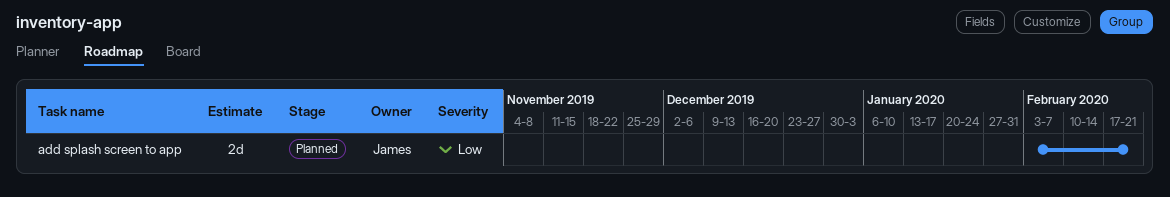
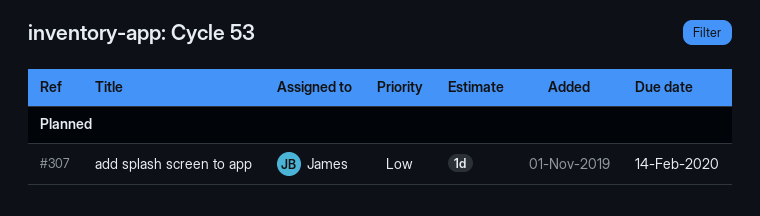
add splash screen to app, estimate: 2d -> 1d
add splash screen to app, due: Feb 21 -> Feb 14

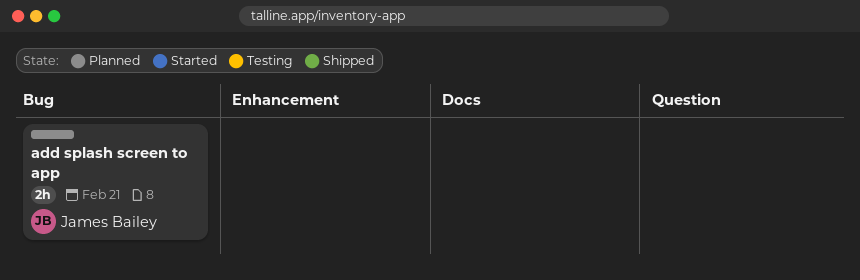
add splash screen to app, estimate: 1d -> 2h
add splash screen to app, due: Feb 14 -> Feb 21

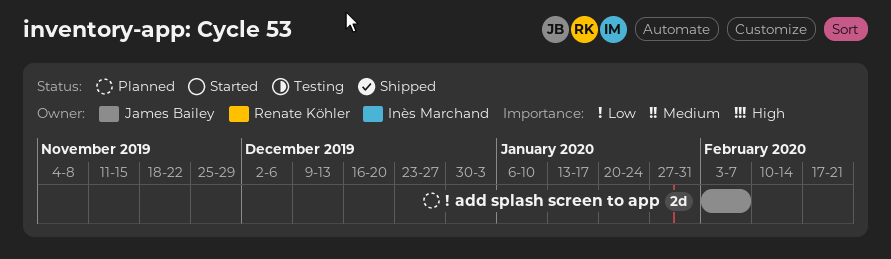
add splash screen to app, estimate: 2h -> 2d
add splash screen to app, due: Feb 21 -> Feb 7

